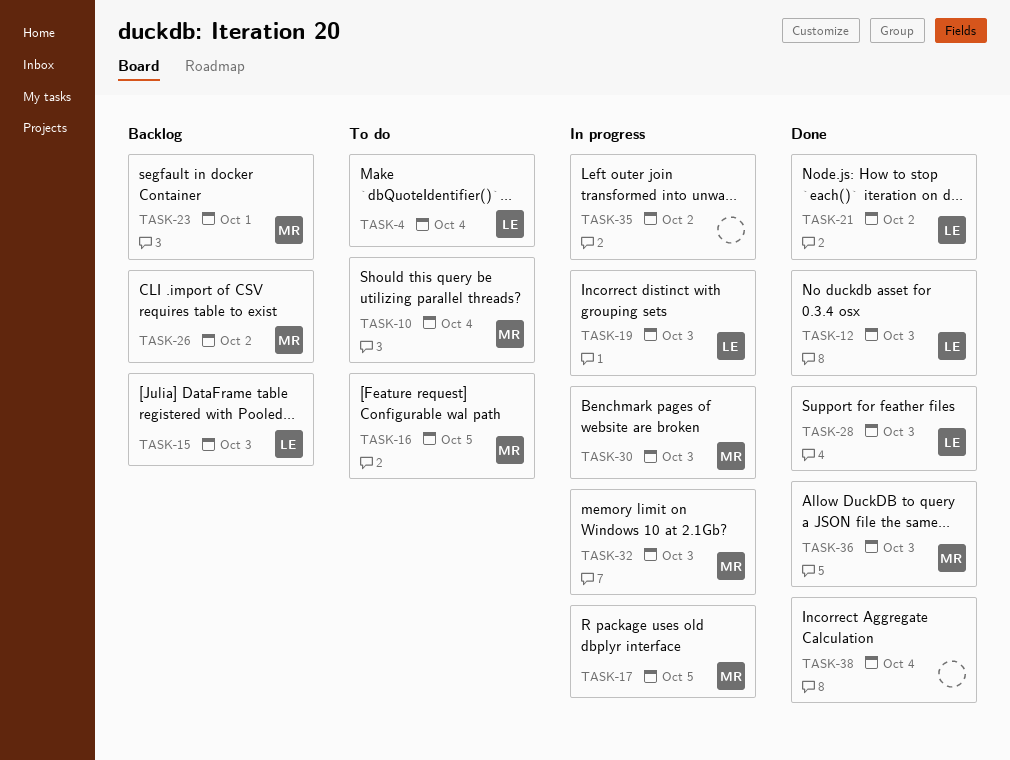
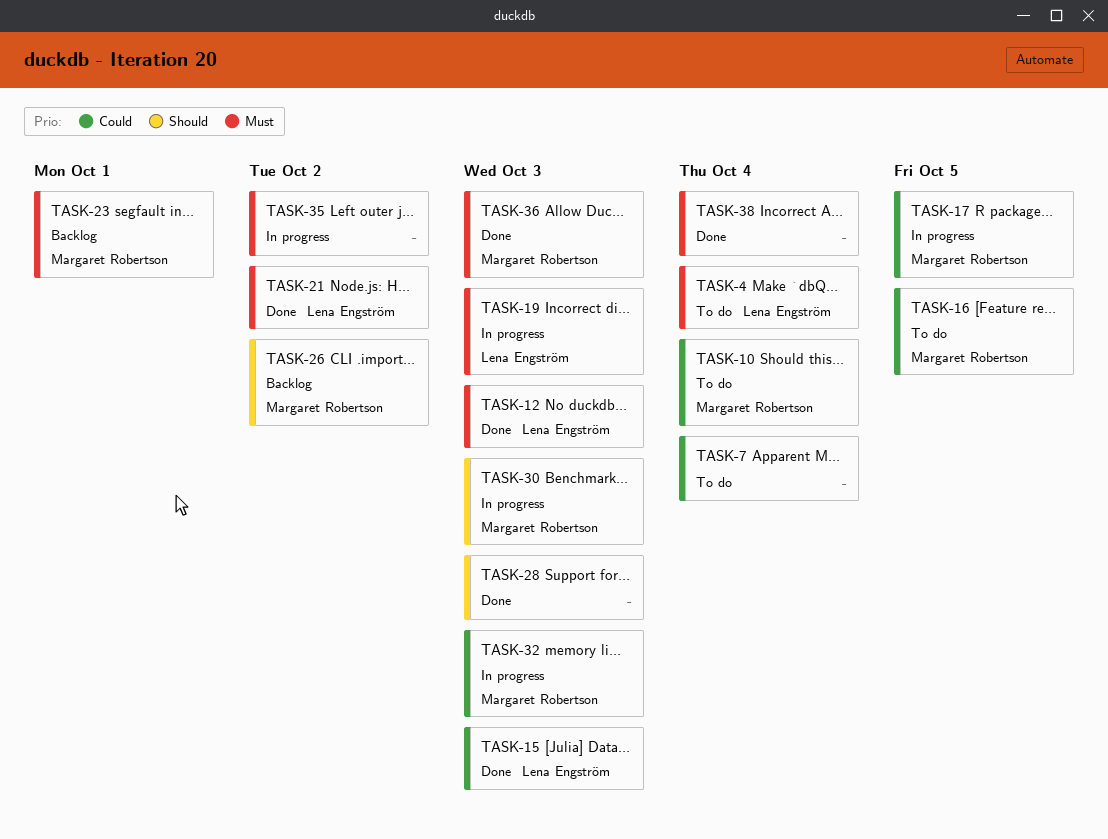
TASK-7: none -> present
TASK-15, status: Backlog -> Done
TASK-28, owner: Lena Engström -> none

